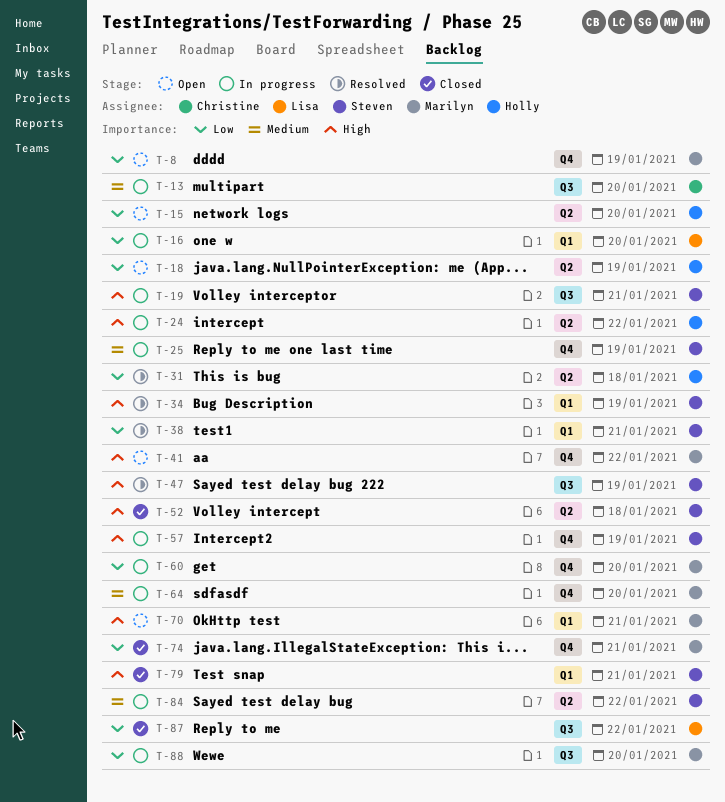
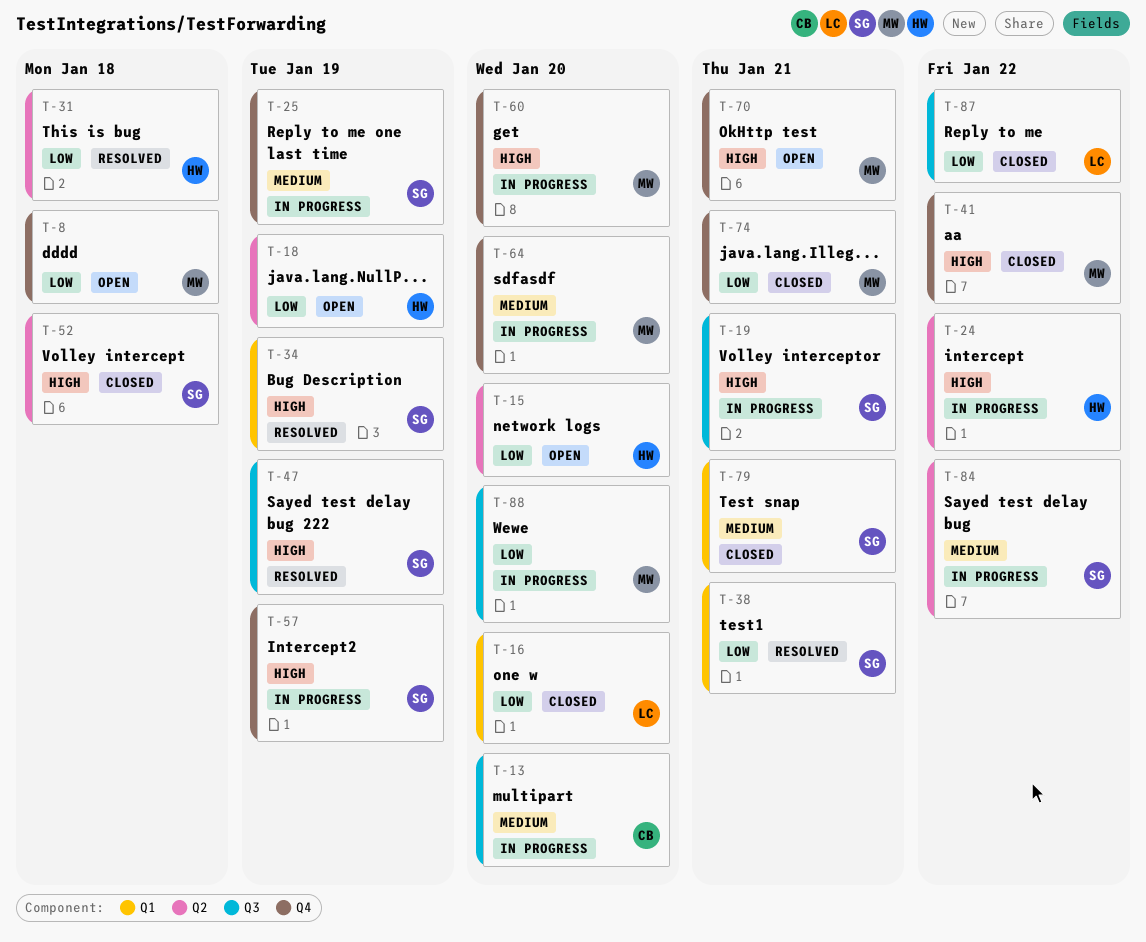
T-8, due: Jan 19 -> Jan 18
T-16, status: In progress -> Closed
T-41, status: Open -> Closed
T-60, priority: Low -> High
T-70, label: Q1 -> Q4
T-79, priority: High -> Medium

